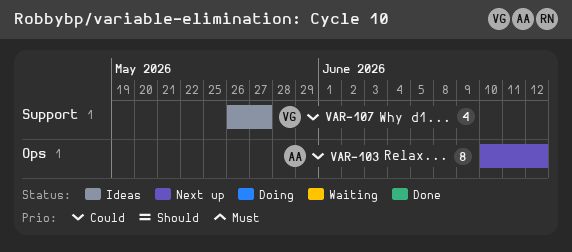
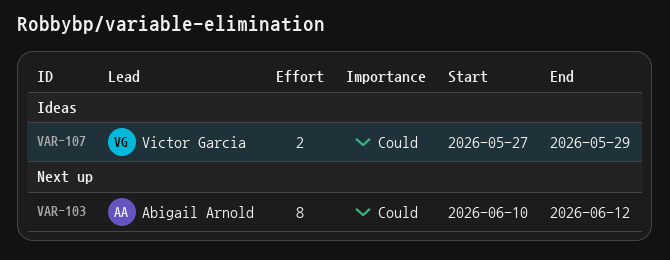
VAR-107, estimate: 4 -> 2
VAR-107, start: May 26 -> May 27
VAR-107, due: May 27 -> May 29

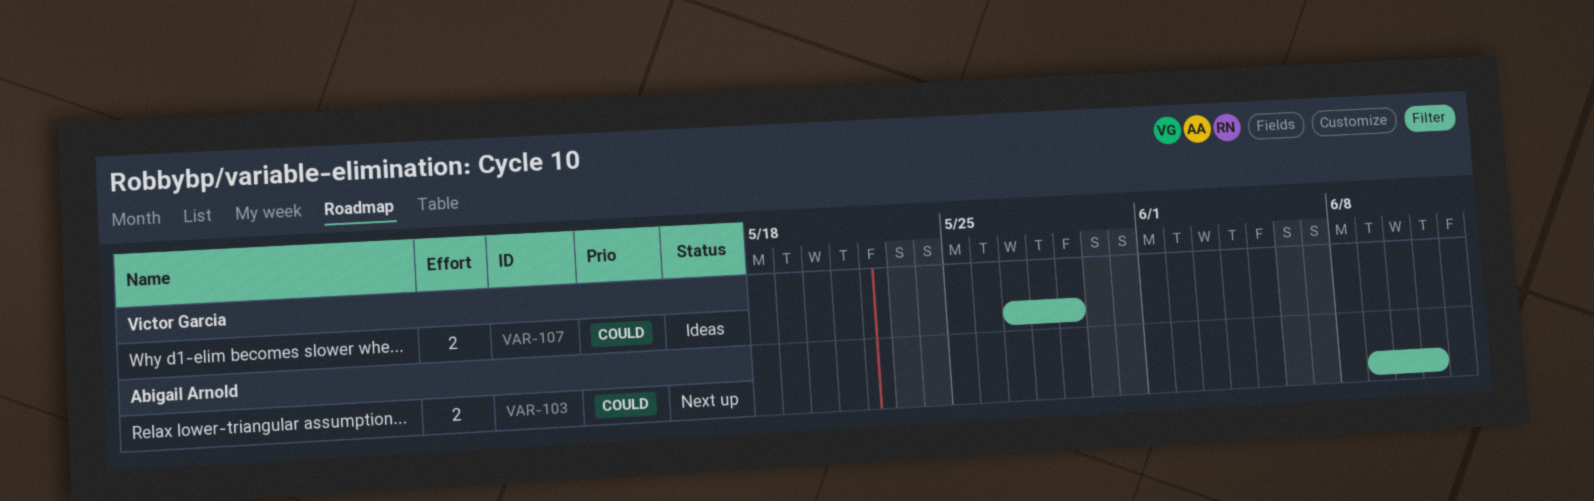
VAR-103, estimate: 8 -> 2
VAR-103, start: Jun 10 -> Jun 9
VAR-103, due: Jun 12 -> Jun 11

